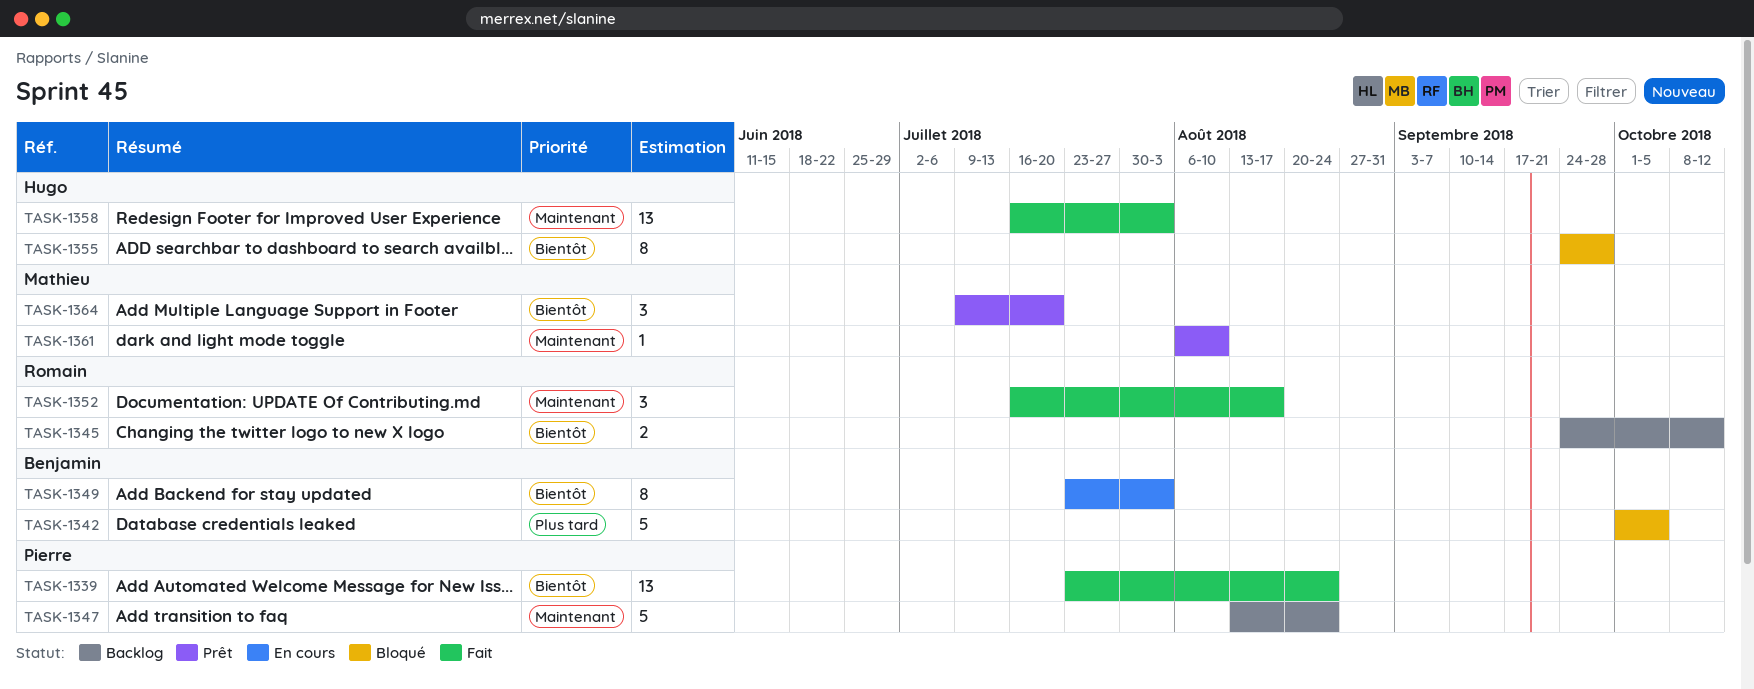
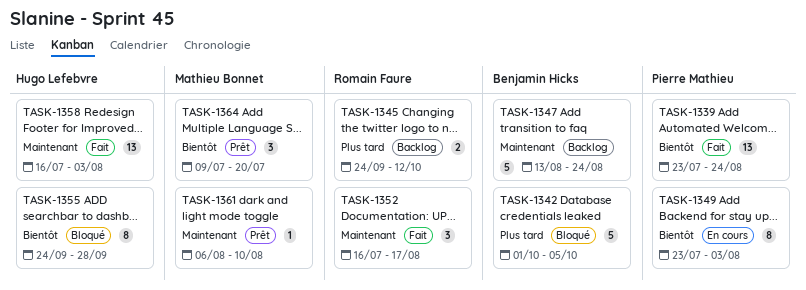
TASK-1345, priority: Bientôt -> Plus tard
TASK-1347, owner: Pierre Mathieu -> Benjamin Hicks
TASK-1349, owner: Benjamin Hicks -> Pierre Mathieu

